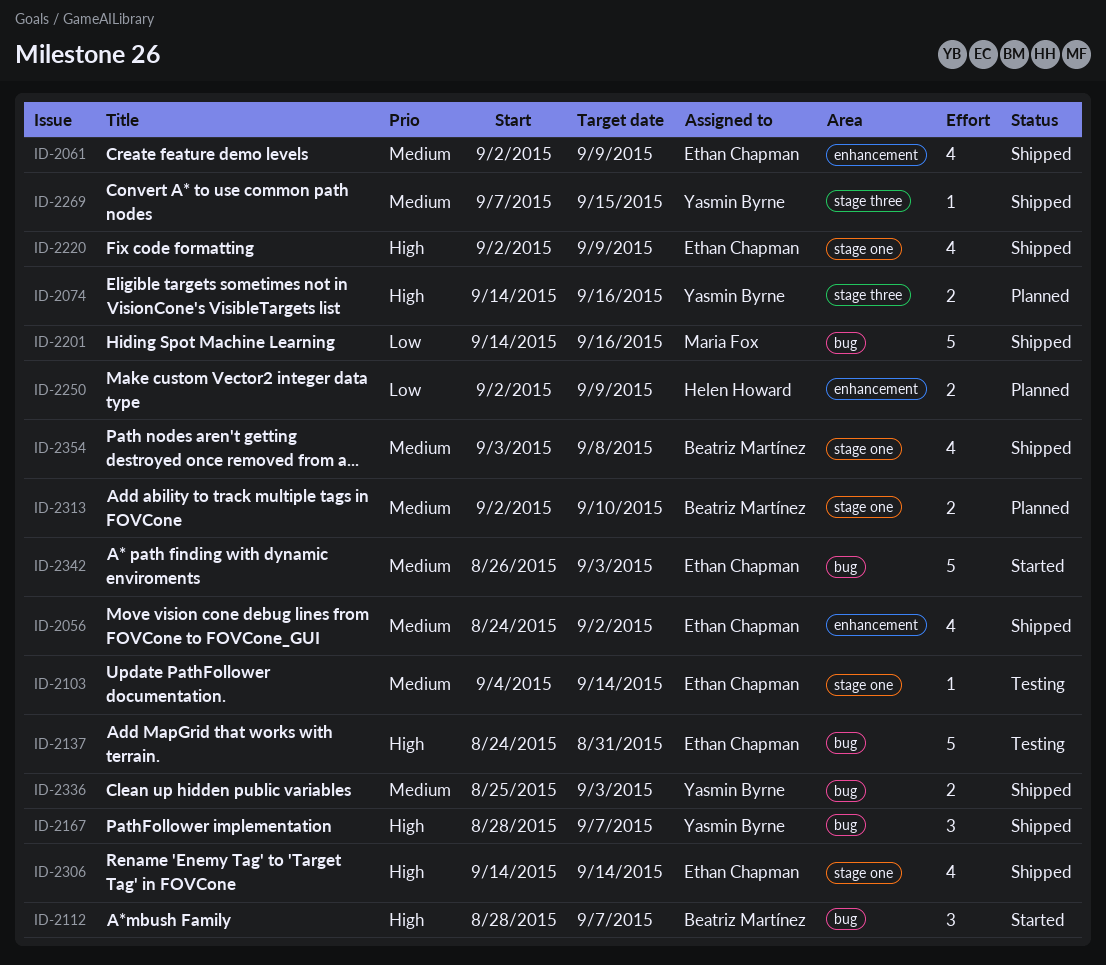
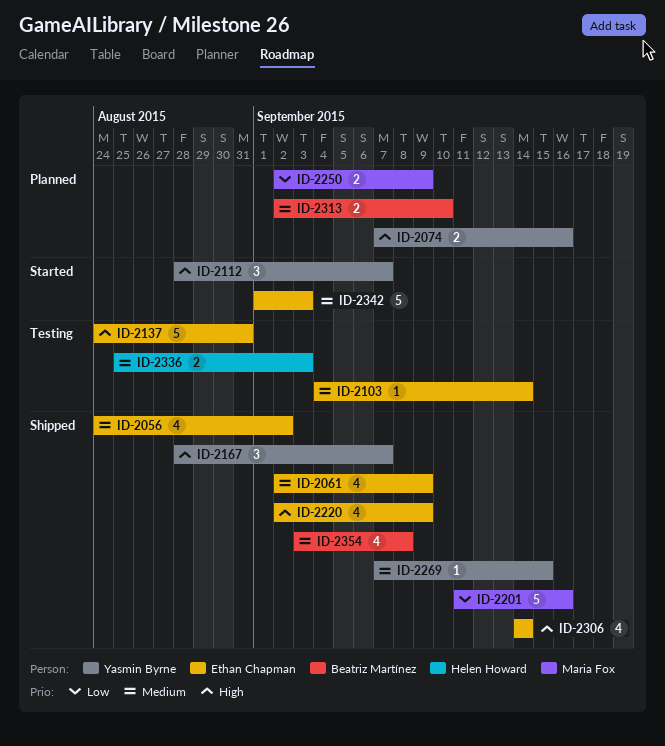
ID-2074, start: Sep 14 -> Sep 7
ID-2112, owner: Beatriz Martínez -> Yasmin Byrne
ID-2201, start: Sep 14 -> Sep 11
ID-2250, owner: Helen Howard -> Maria Fox
ID-2336, status: Shipped -> Testing
ID-2336, owner: Yasmin Byrne -> Helen Howard
ID-2342, start: Aug 26 -> Sep 1

